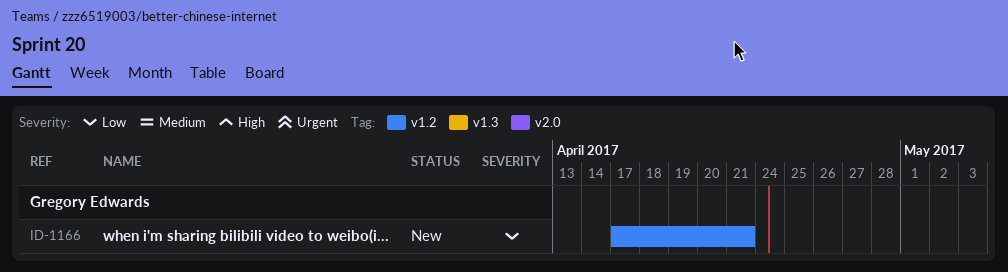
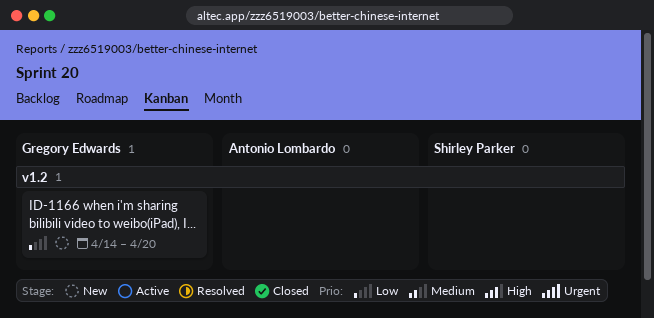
ID-1166, start: Apr 17 -> Apr 14
ID-1166, due: Apr 21 -> Apr 20

